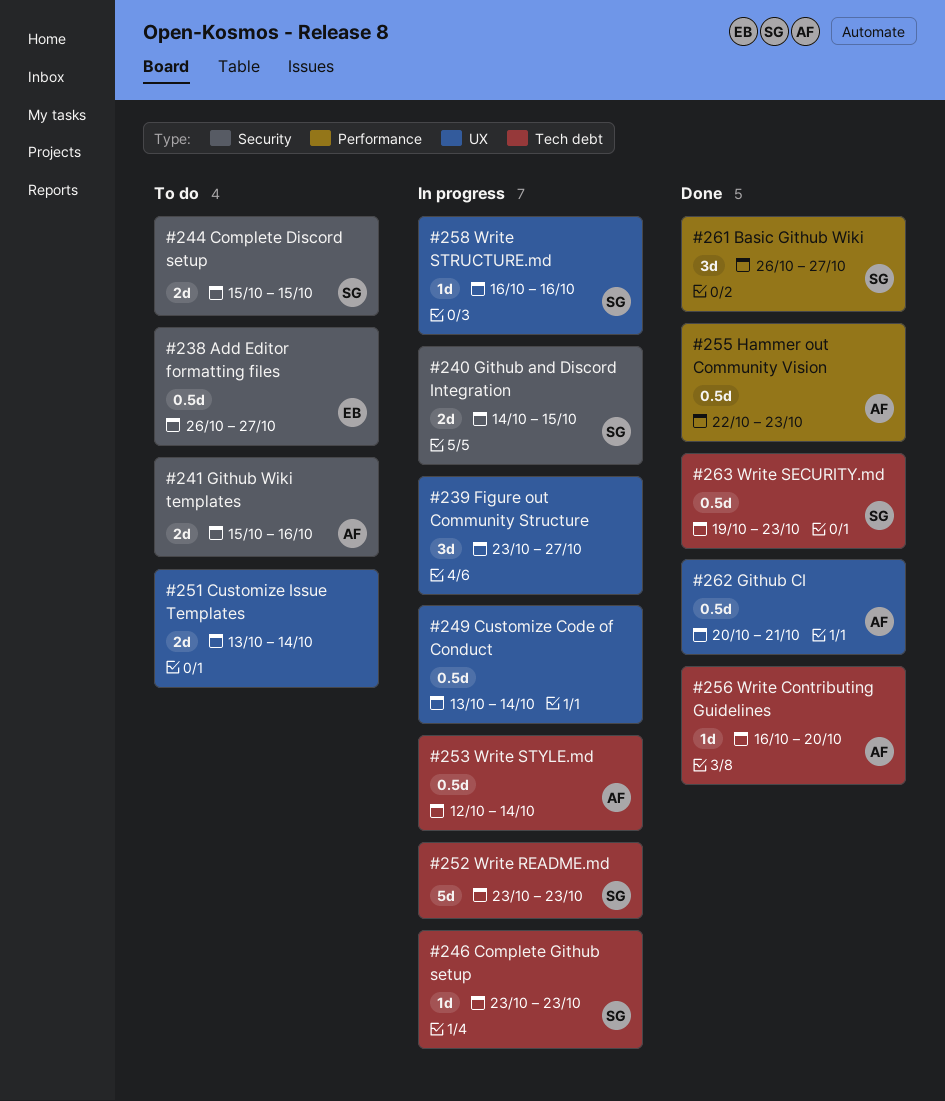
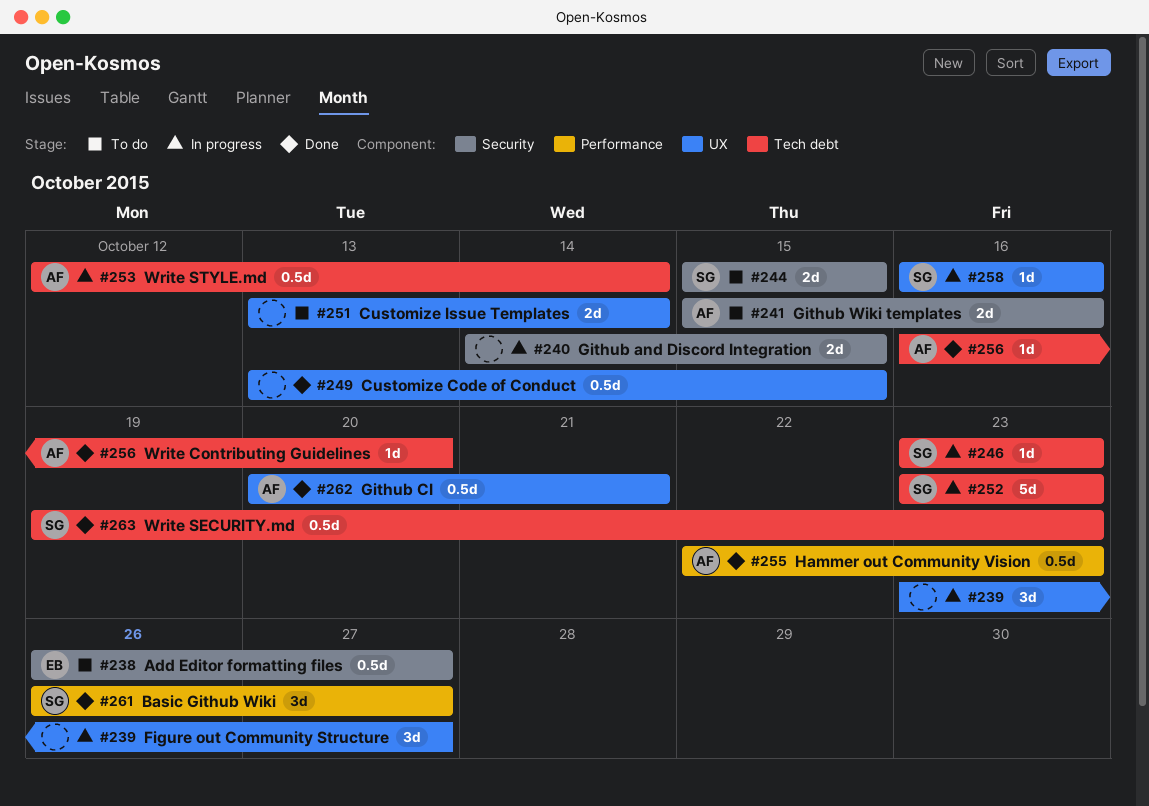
#240, owner: SG -> none
#249, status: In progress -> Done
#249, due: Oct 14 -> Oct 15

